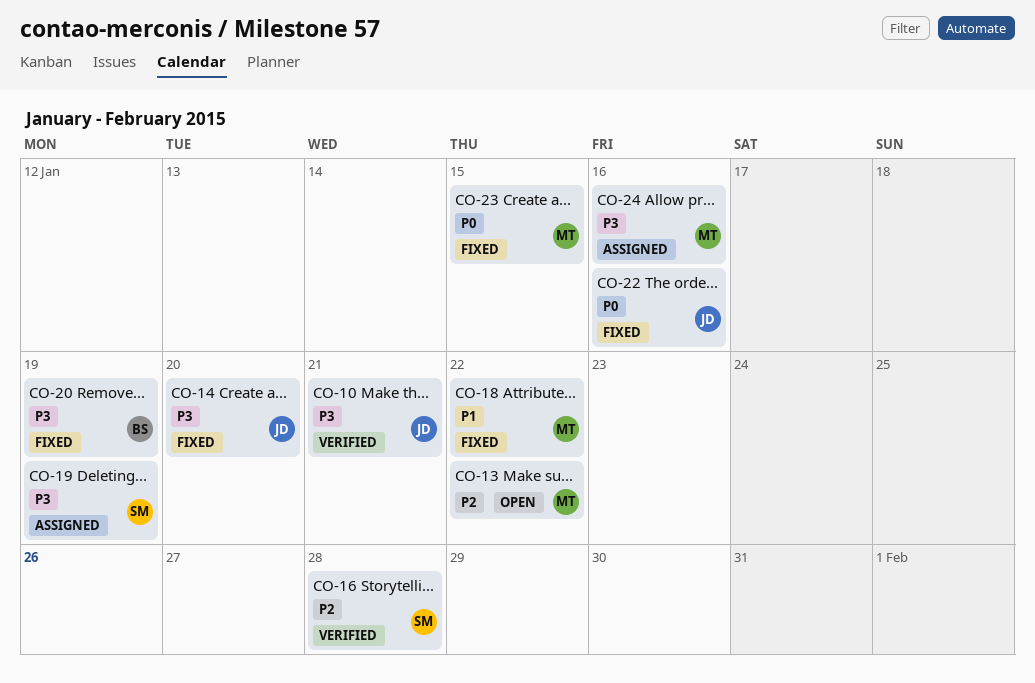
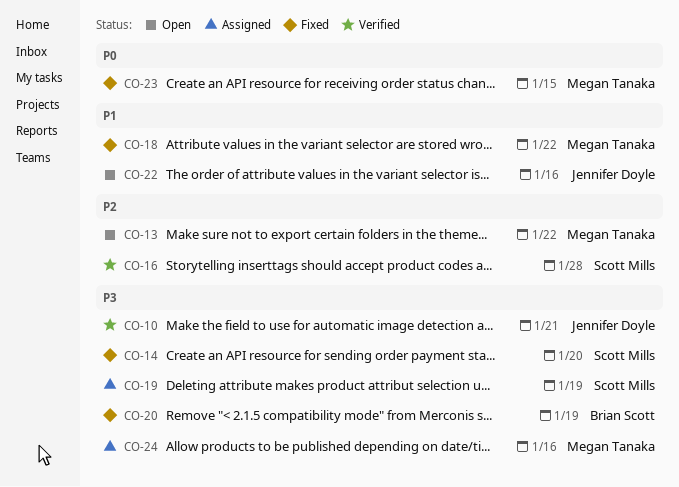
CO-14, owner: Jennifer Doyle -> Scott Mills
CO-22, status: Fixed -> Open
CO-22, priority: P0 -> P1

